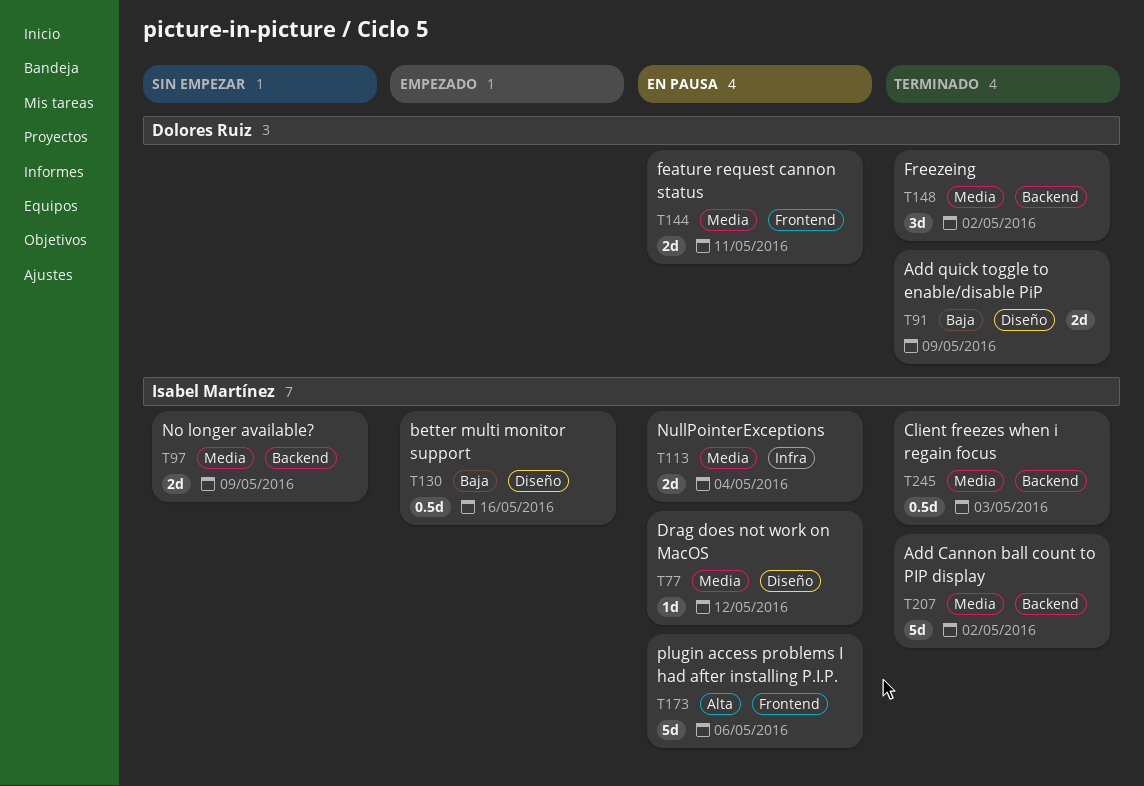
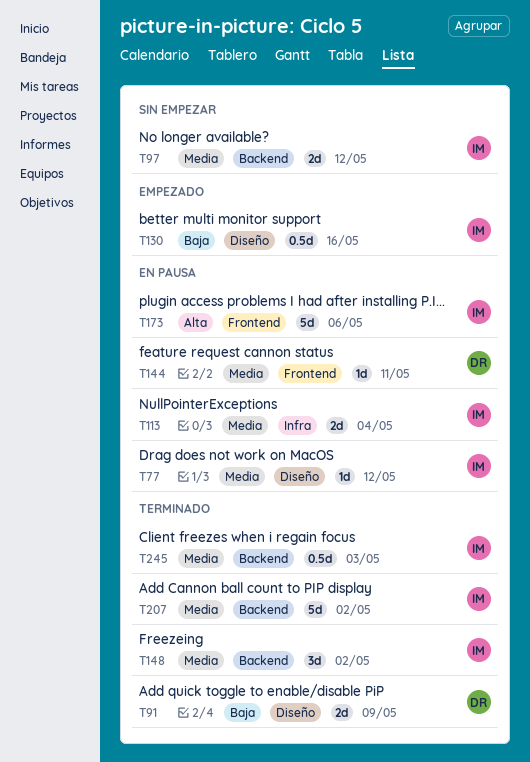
T97, due: May 9 -> May 12
T144, estimate: 2d -> 1d
T148, owner: Dolores Ruiz -> Isabel Martínez

